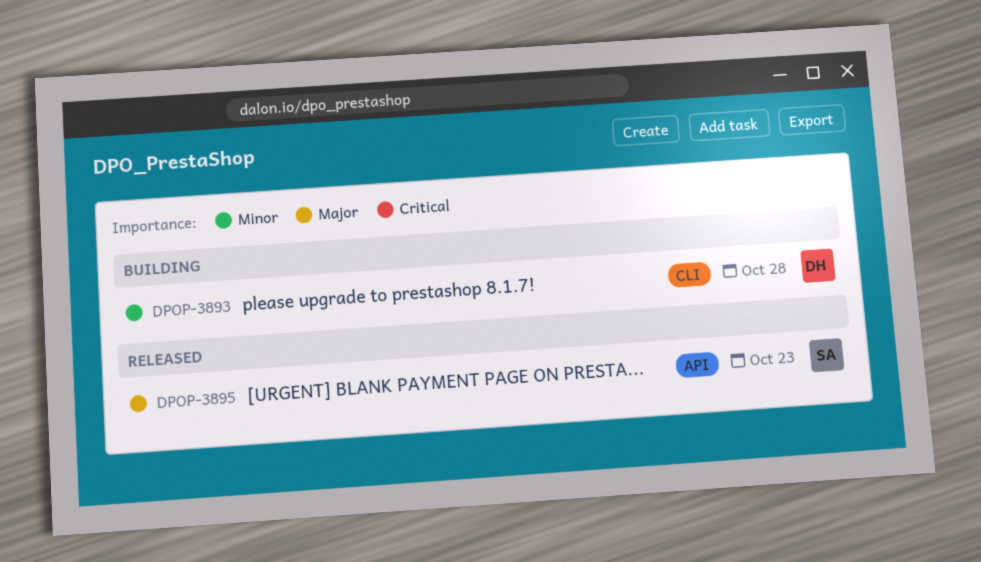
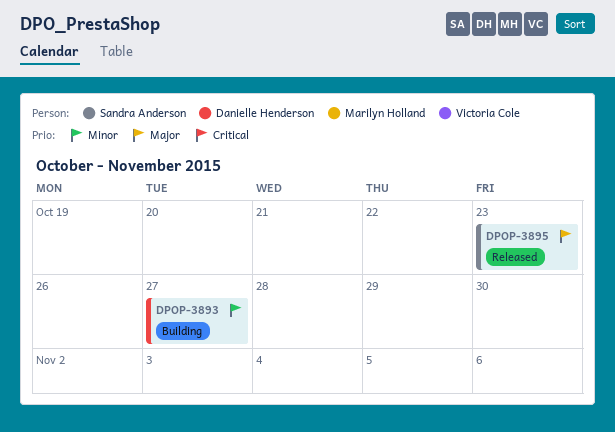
DPOP-3893, due: Oct 28 -> Oct 27

